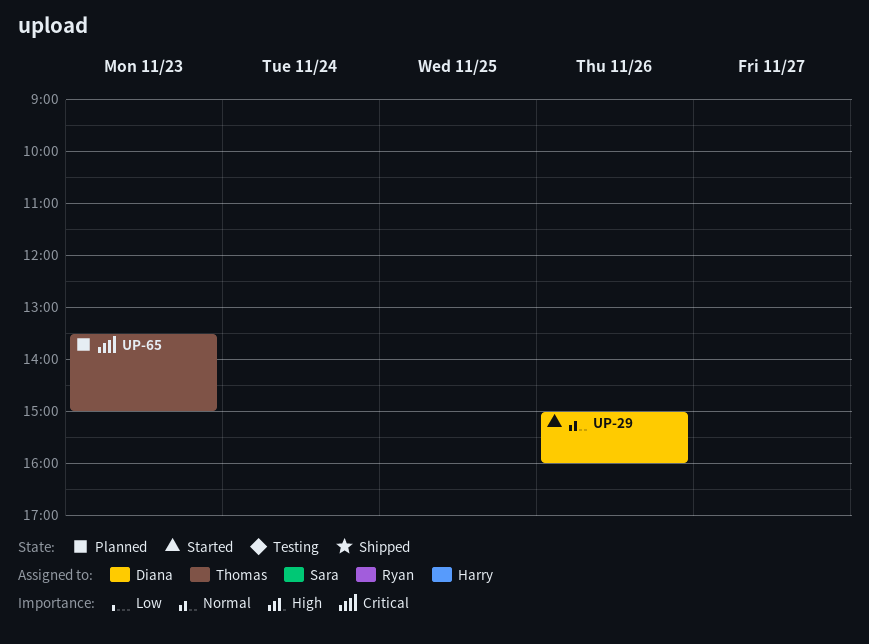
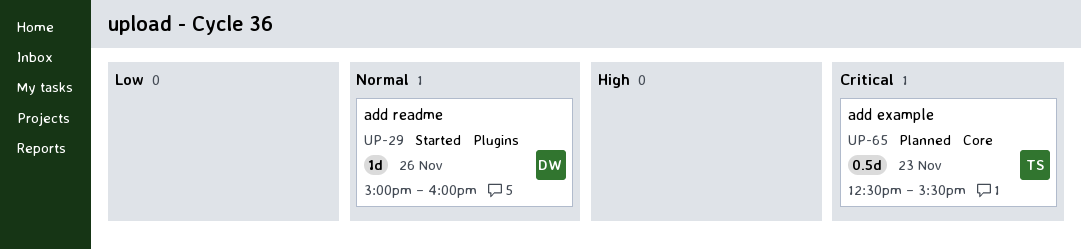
UP-65, begins: 13:30 -> 12:30
UP-65, ends: 15:00 -> 15:30

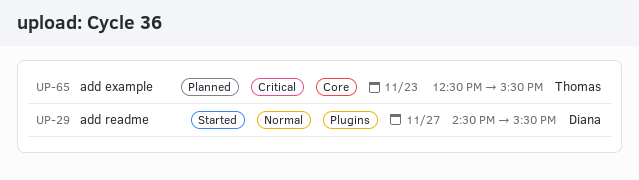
UP-29, day: Nov 26 -> Nov 27
UP-29, begins: 15:00 -> 14:30
UP-29, ends: 16:00 -> 15:30

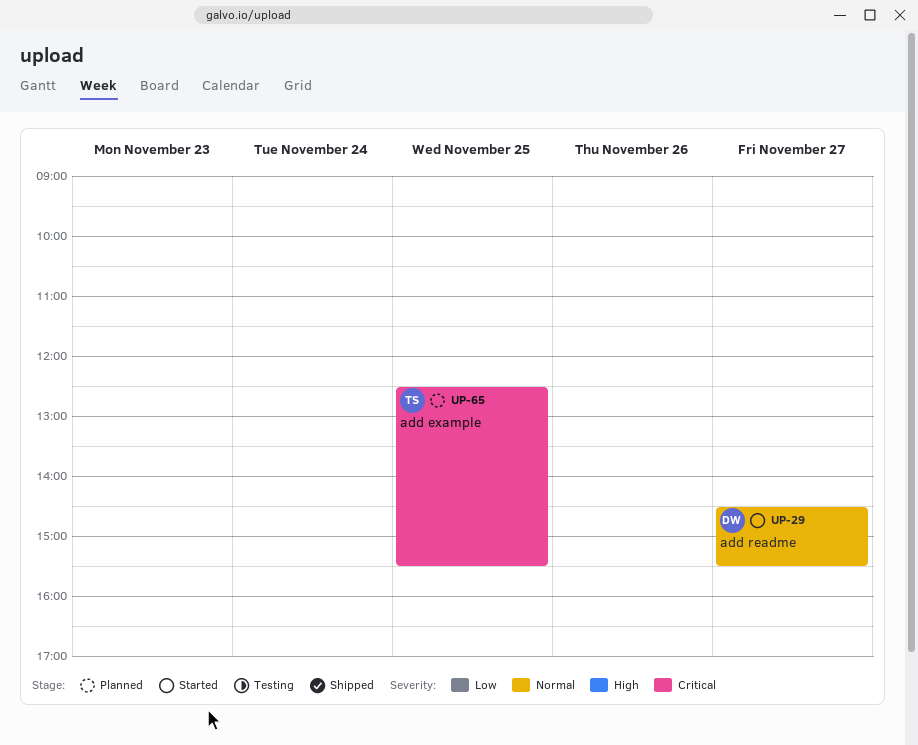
UP-65, day: Nov 23 -> Nov 25

